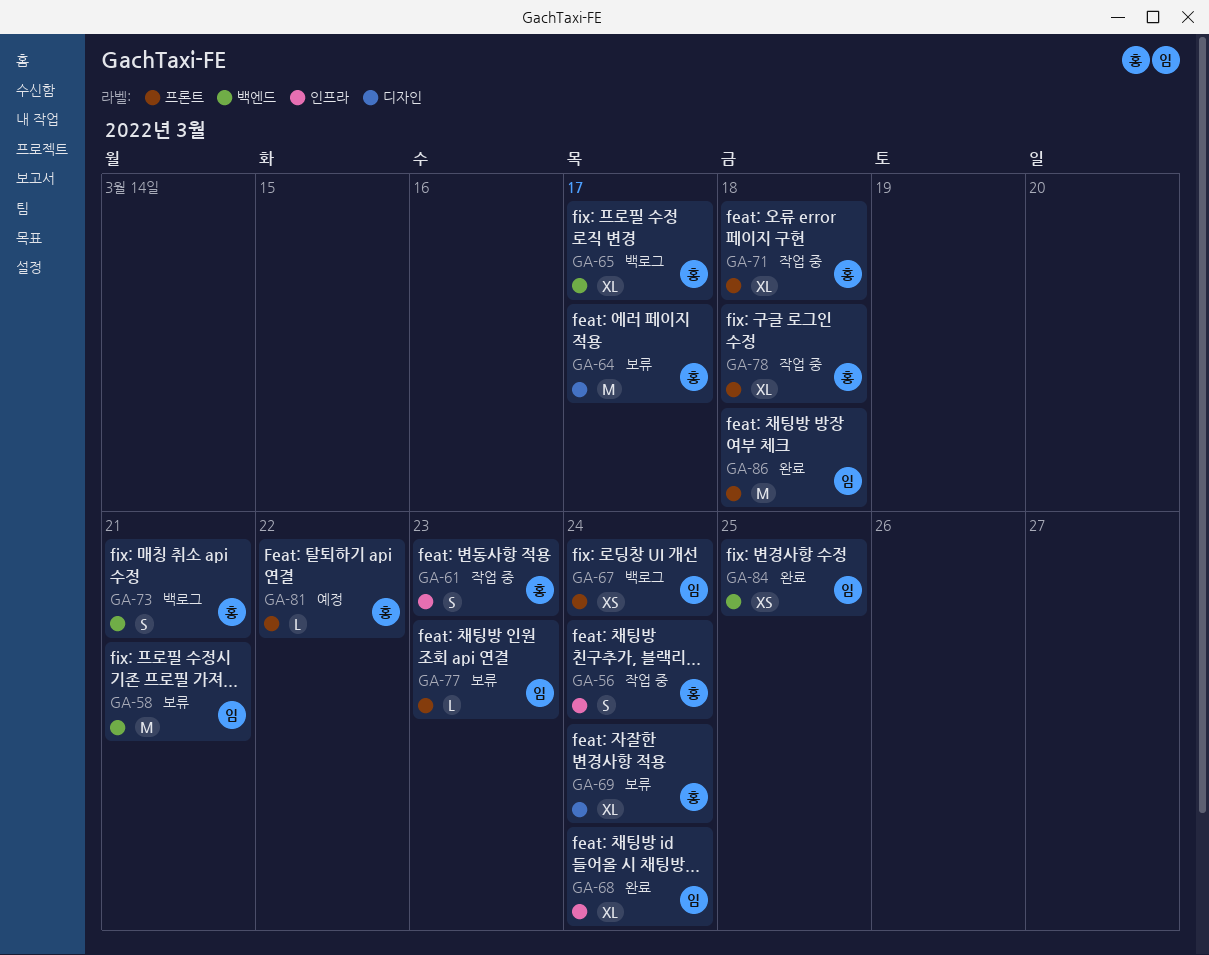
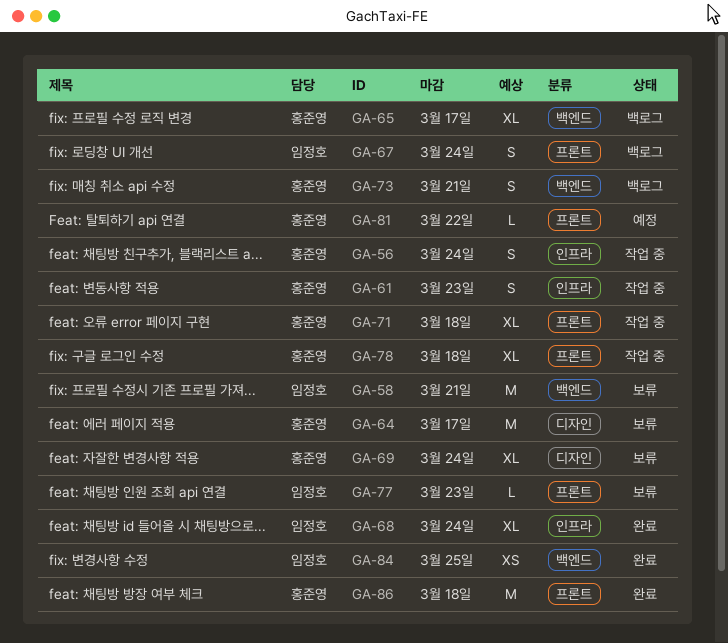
GA-67, estimate: XS -> S
GA-86, owner: 임정호 -> 홍준영

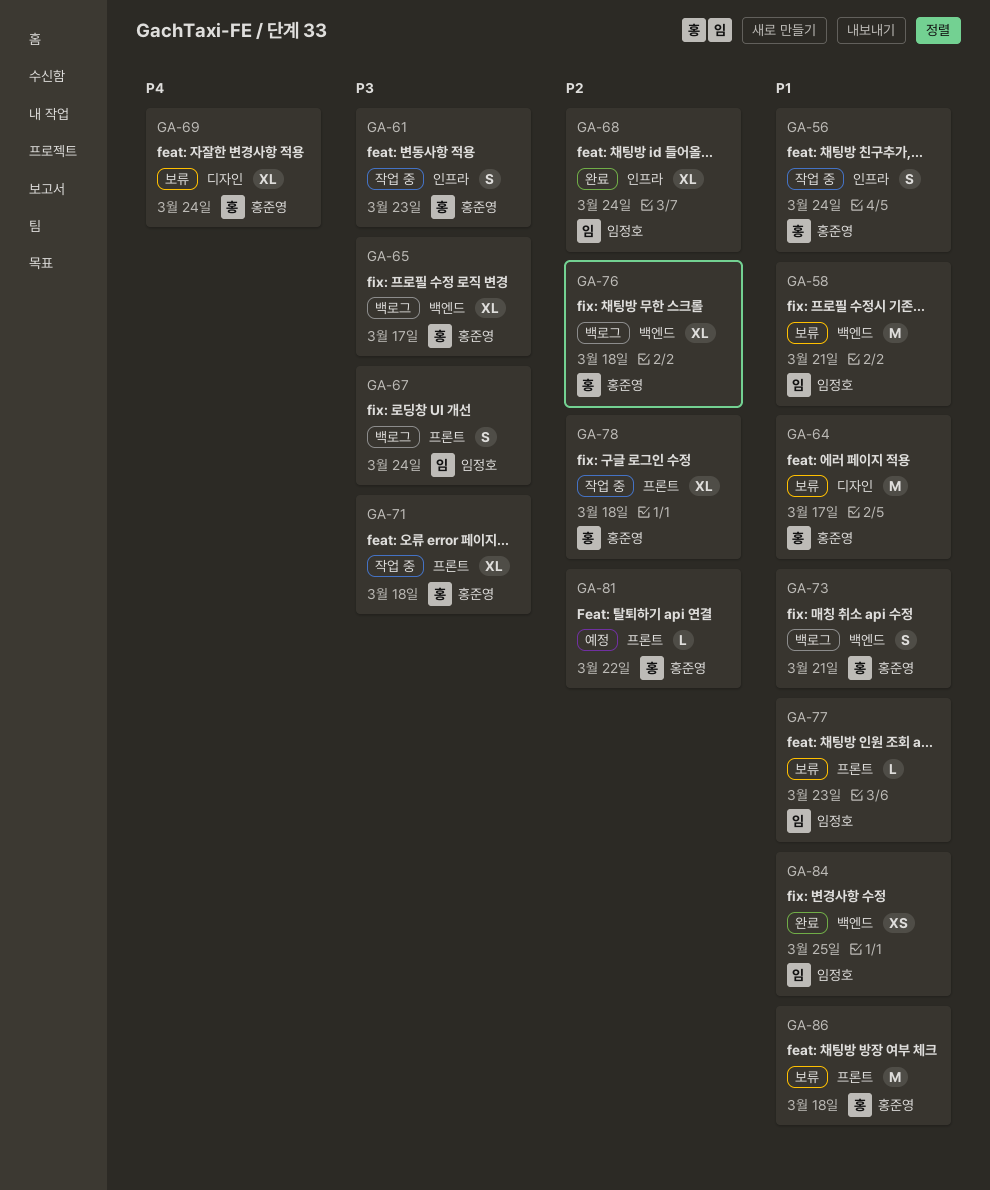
GA-76: none -> present
GA-86, status: 완료 -> 보류

